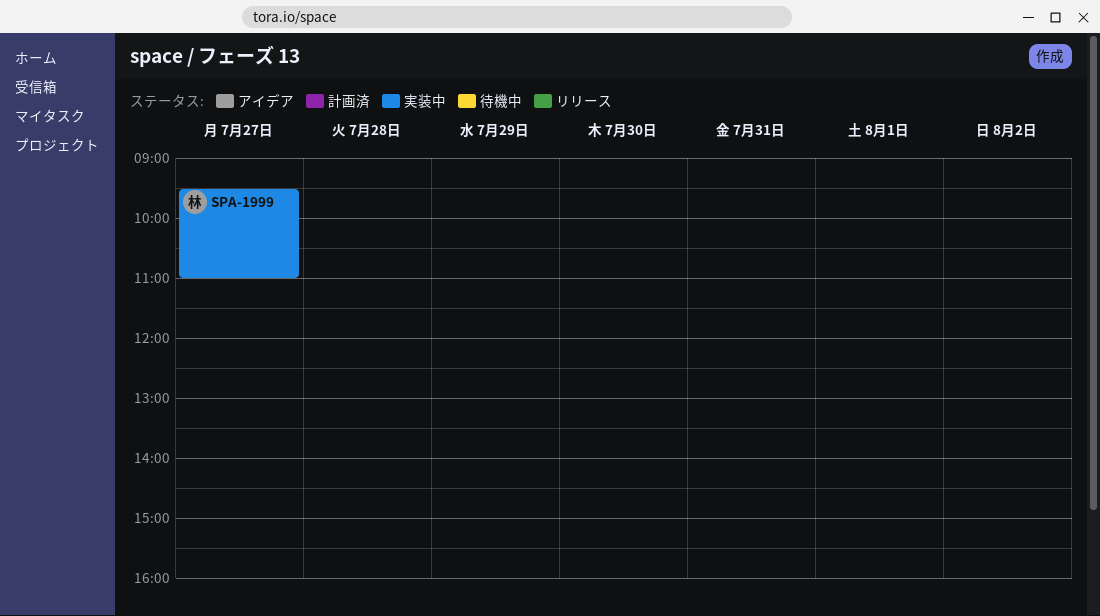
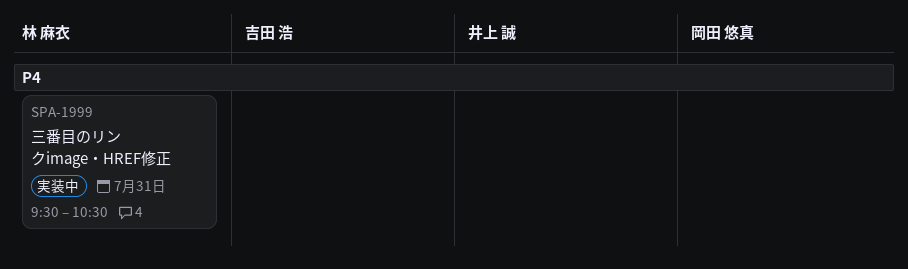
SPA-1999, day: Jul 27 -> Jul 31
SPA-1999, ends: 11:00 -> 10:30

